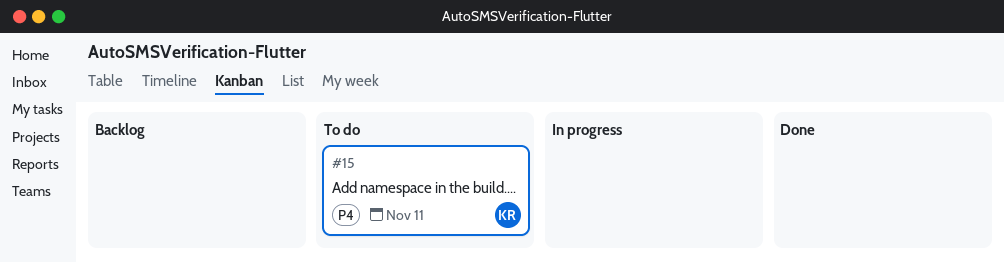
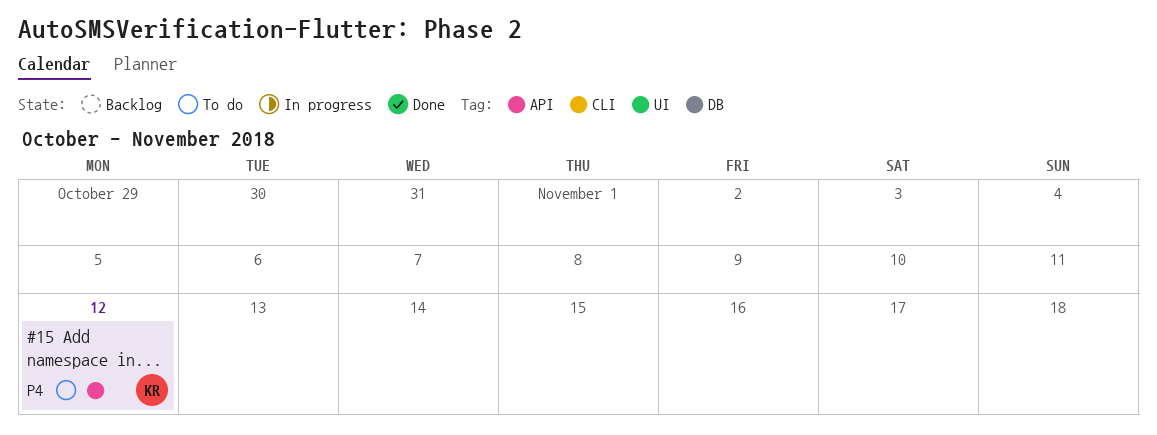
#15, due: Nov 11 -> Nov 12

